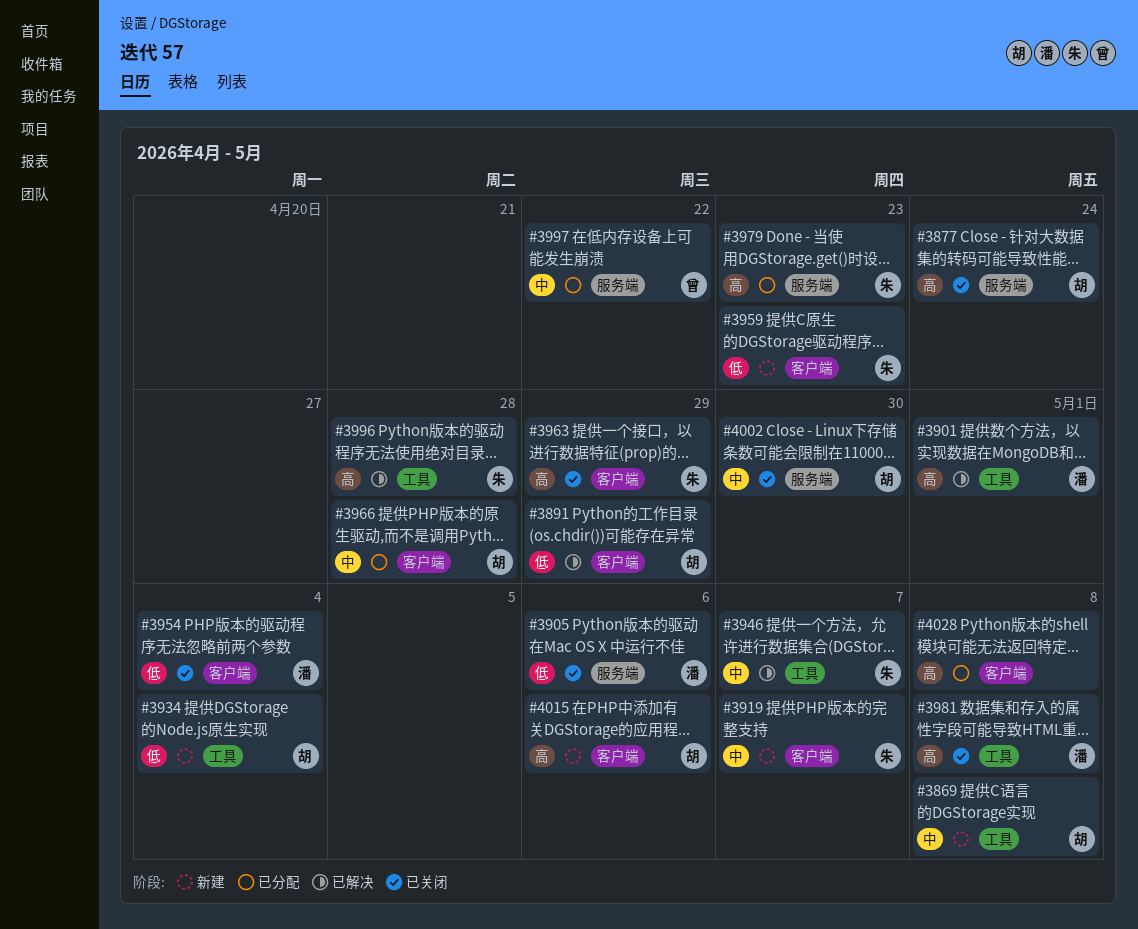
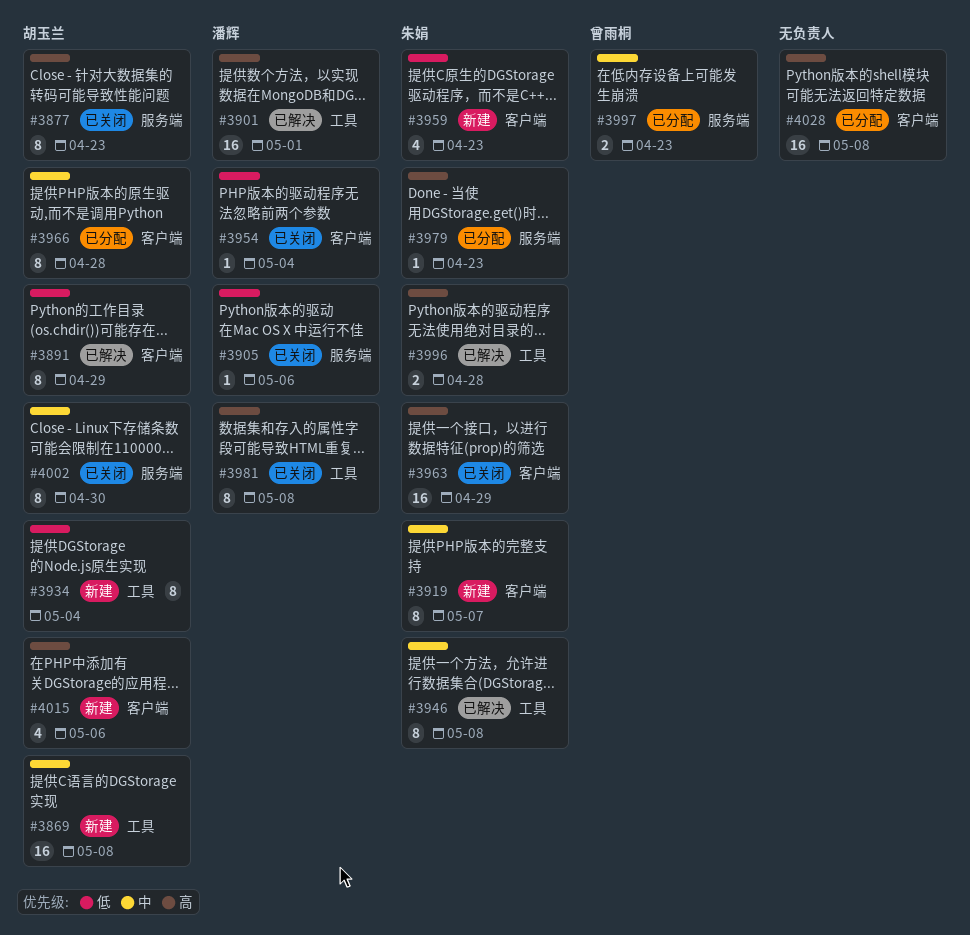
#3877, due: Apr 24 -> Apr 23
#3946, due: May 7 -> May 8
#3997, due: Apr 22 -> Apr 23

